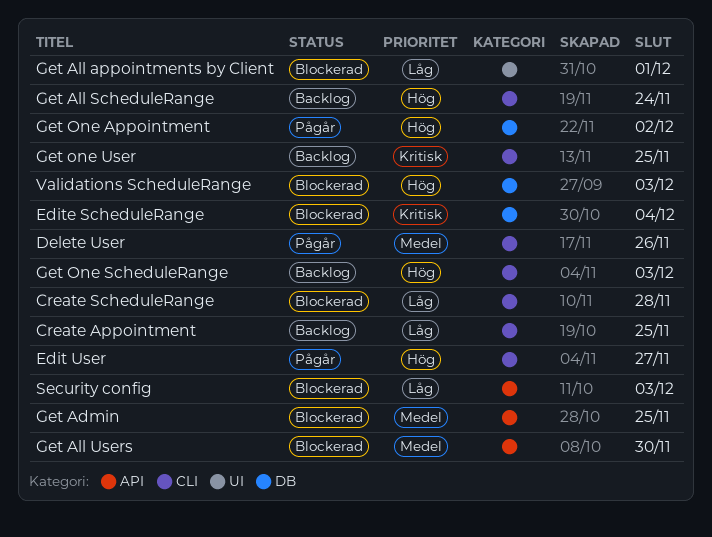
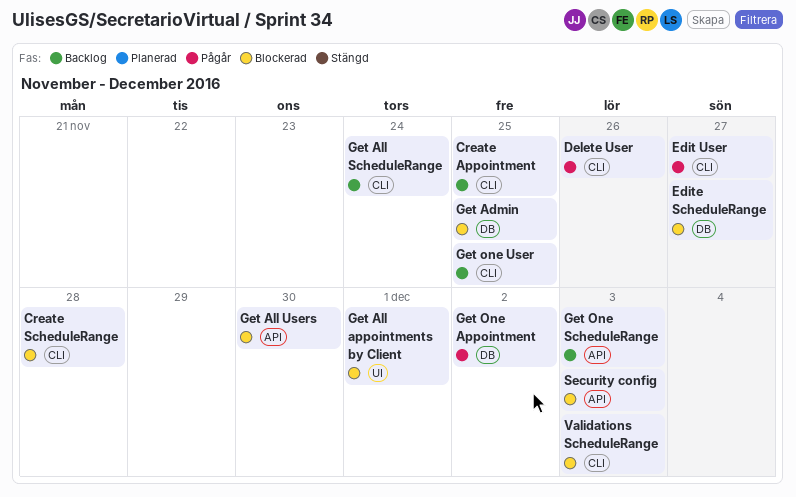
Edite ScheduleRange, due: Dec 4 -> Nov 27
Get Admin, label: API -> DB
Get One ScheduleRange, label: CLI -> API
Validations ScheduleRange, label: DB -> CLI

